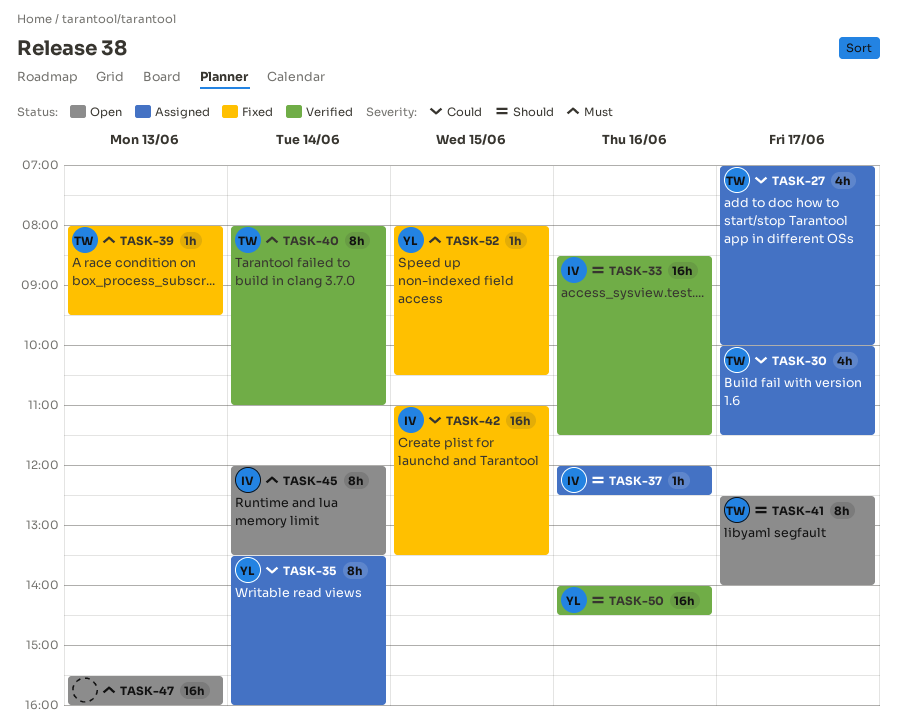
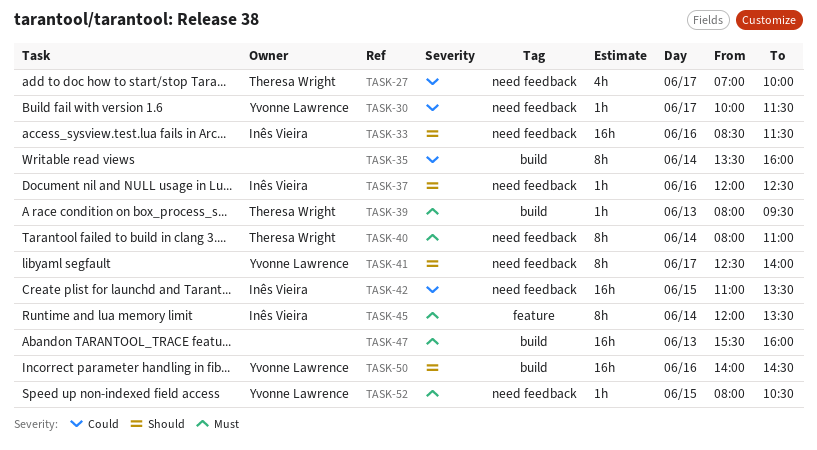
TASK-30, owner: Theresa Wright -> Yvonne Lawrence
TASK-30, estimate: 4h -> 1h
TASK-35, owner: Yvonne Lawrence -> none
TASK-41, owner: Theresa Wright -> Yvonne Lawrence

